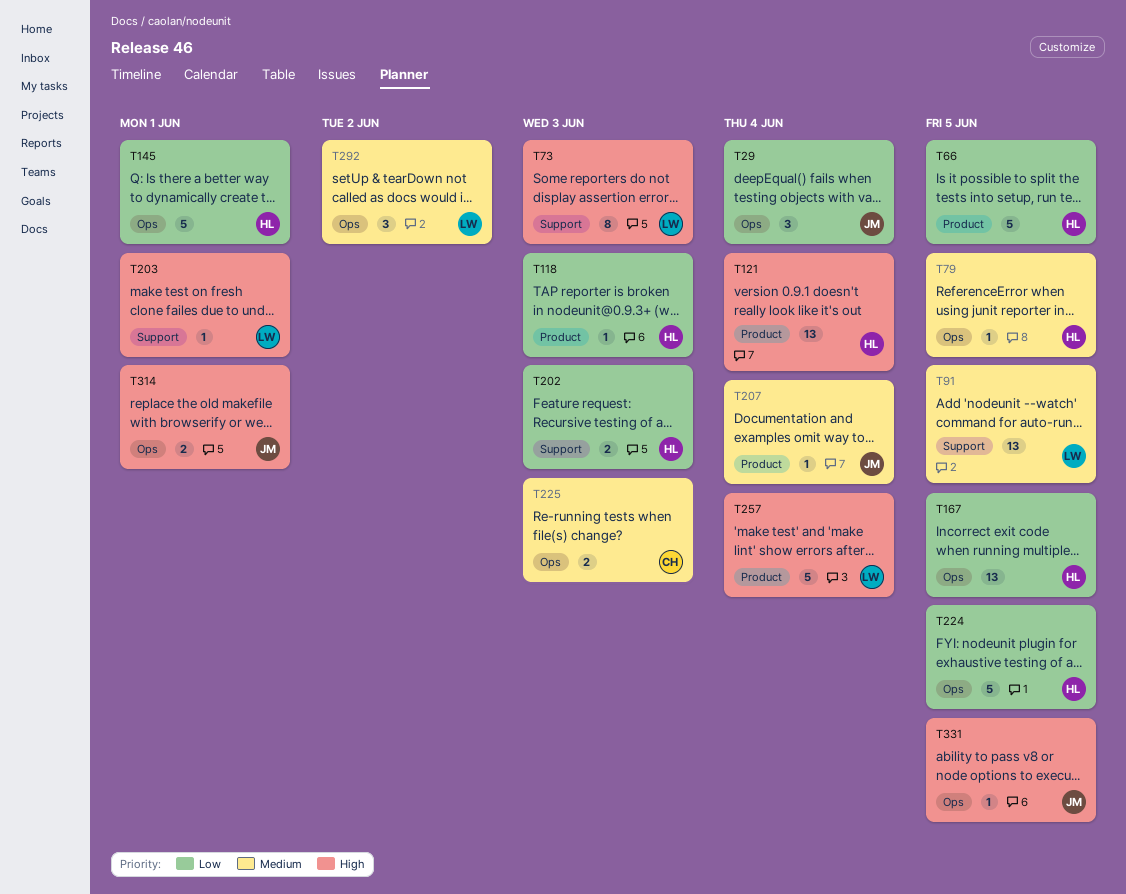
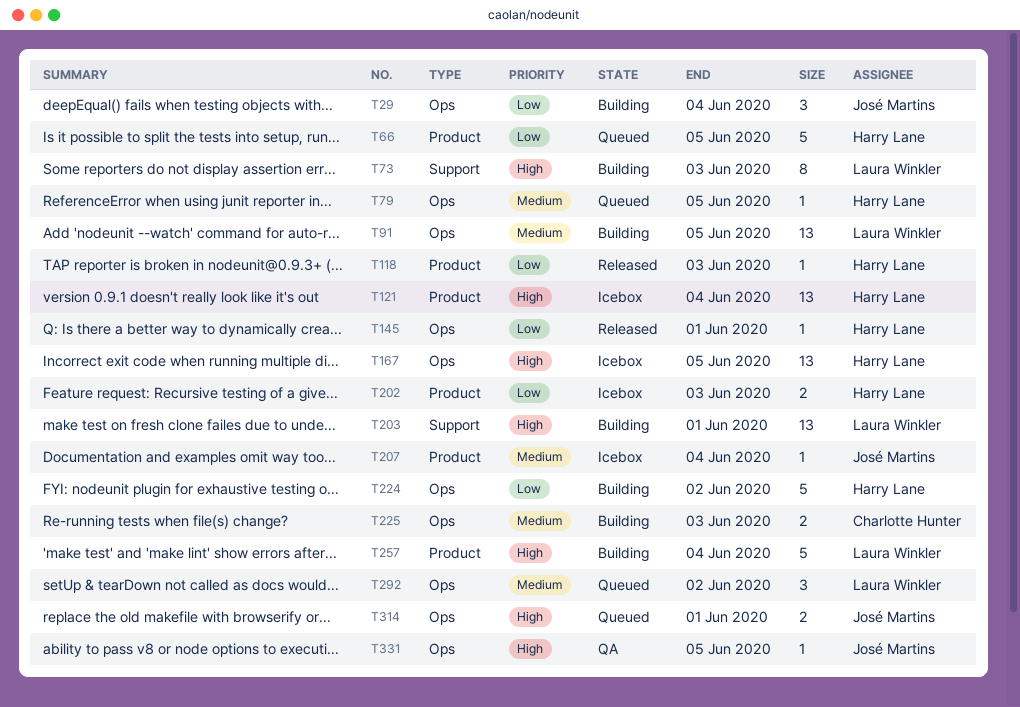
T91, label: Support -> Ops
T145, estimate: 5 -> 1
T167, priority: Low -> High
T202, label: Support -> Product
T203, estimate: 1 -> 13
T224, due: Jun 5 -> Jun 2

